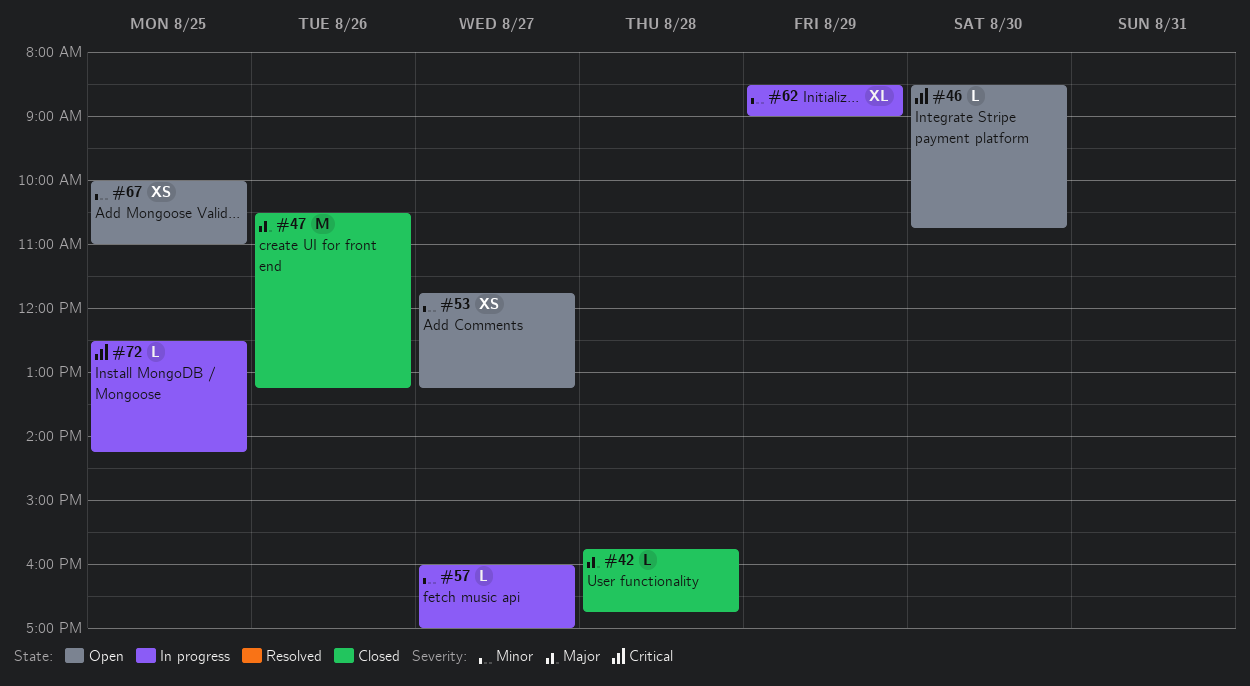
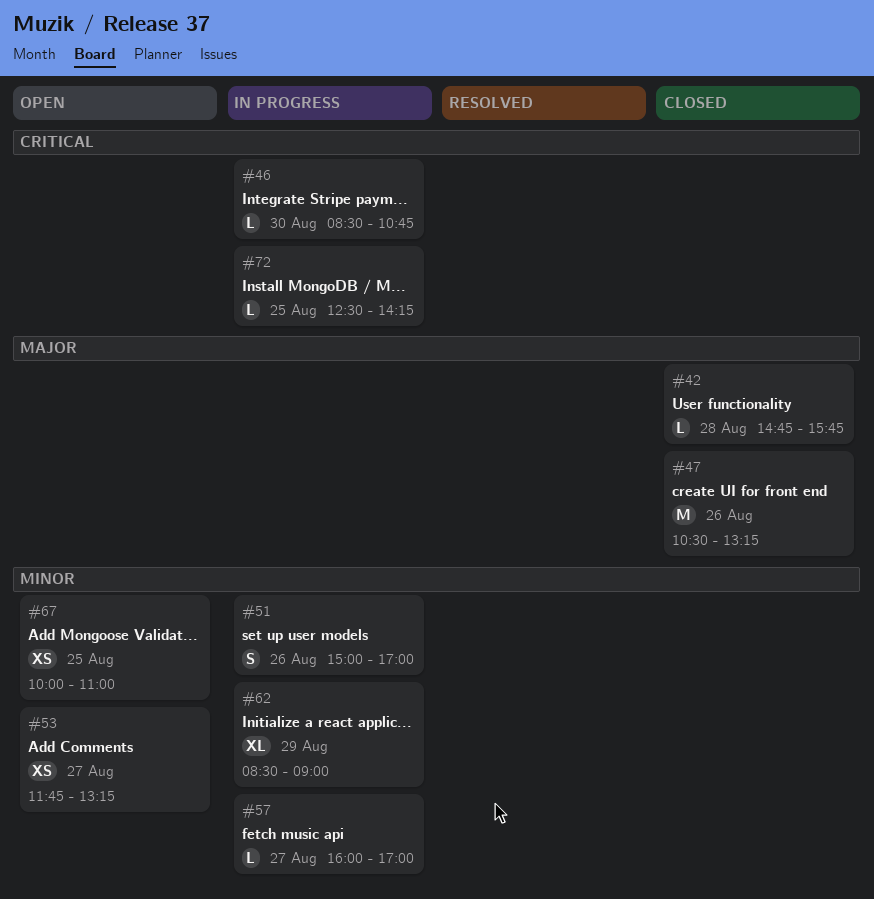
#42, begins: 15:45 -> 14:45
#42, ends: 16:45 -> 15:45
#46, status: Open -> In progress
#51: none -> present

